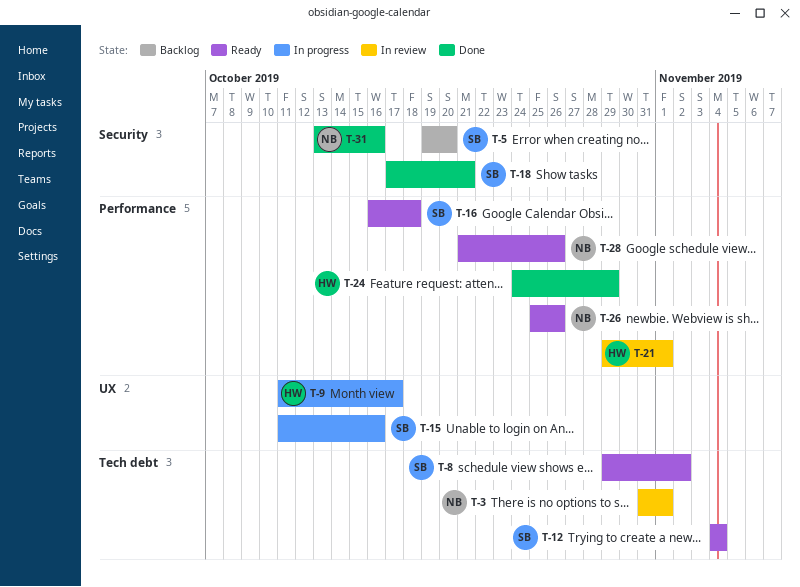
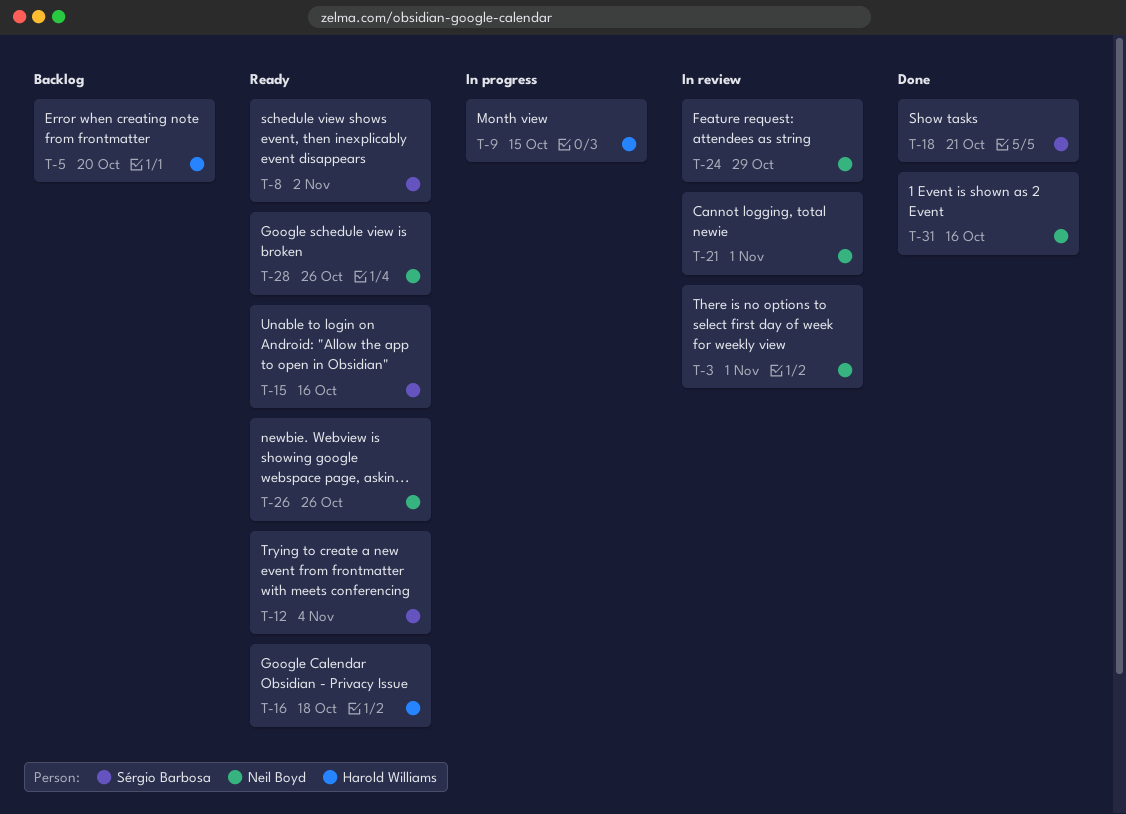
T-5, owner: Sérgio Barbosa -> Harold Williams
T-9, due: Oct 17 -> Oct 15
T-15, status: In progress -> Ready
T-16, owner: Sérgio Barbosa -> Harold Williams
T-21, owner: Harold Williams -> Neil Boyd
T-24, status: Done -> In review
T-24, owner: Harold Williams -> Neil Boyd

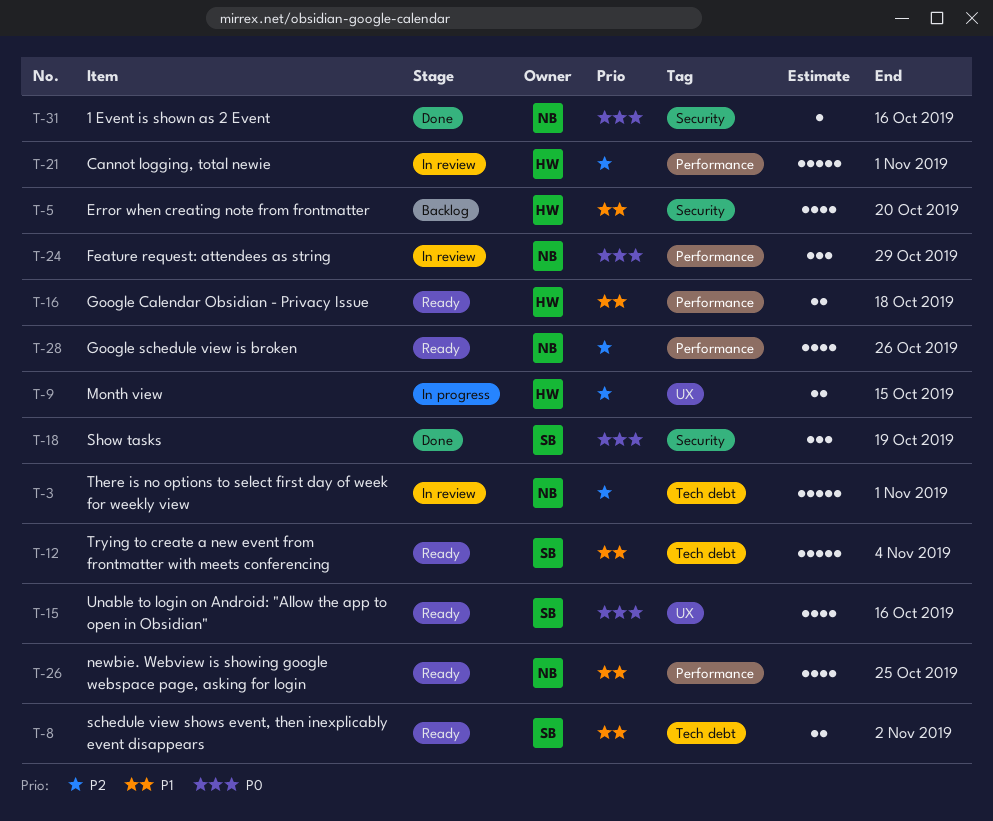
T-18, due: Oct 21 -> Oct 19
T-21, owner: Neil Boyd -> Harold Williams
T-26, due: Oct 26 -> Oct 25

